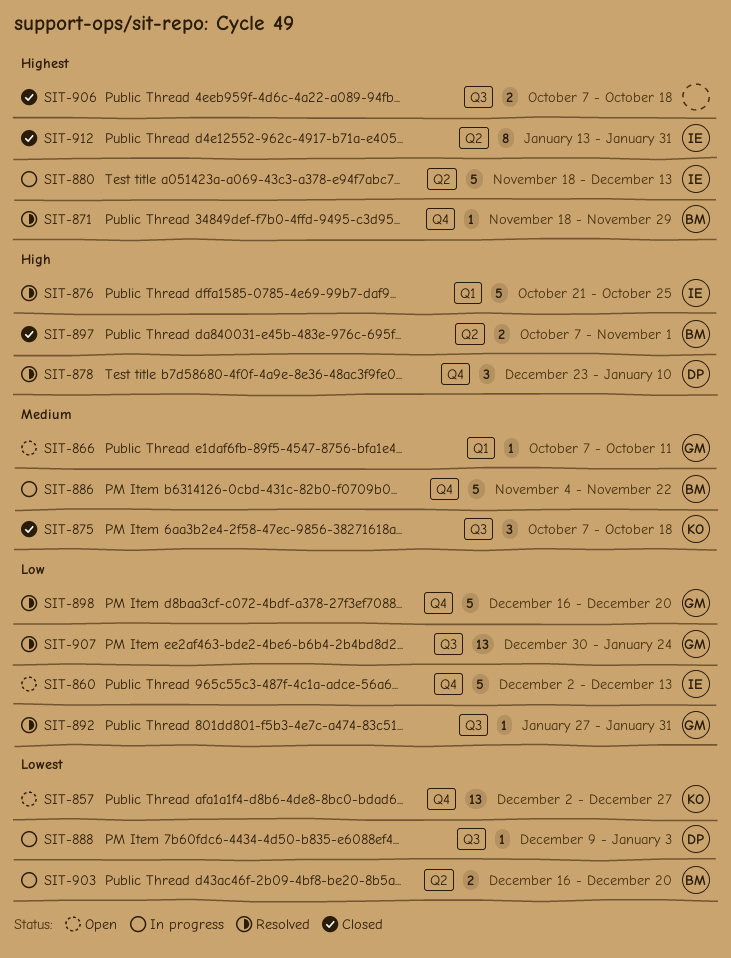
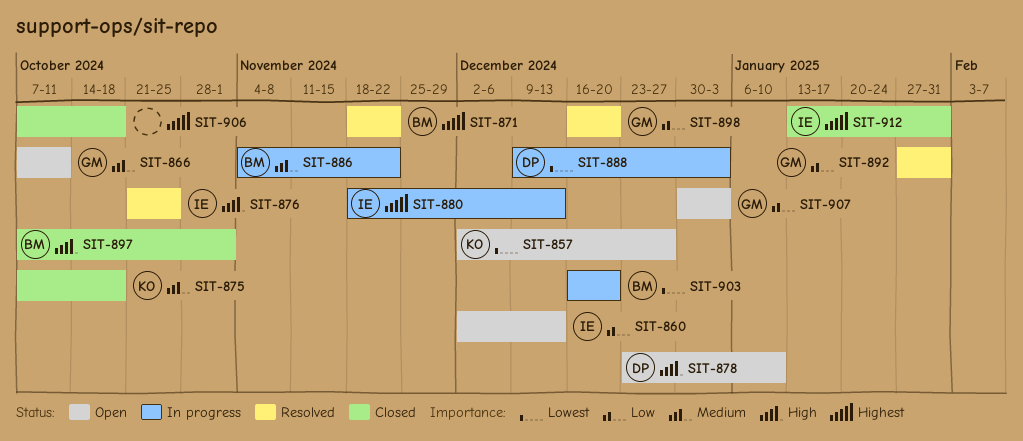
SIT-871, due: Nov 29 -> Nov 22
SIT-878, status: Resolved -> Open
SIT-907, status: Resolved -> Open
SIT-907, due: Jan 24 -> Jan 3

